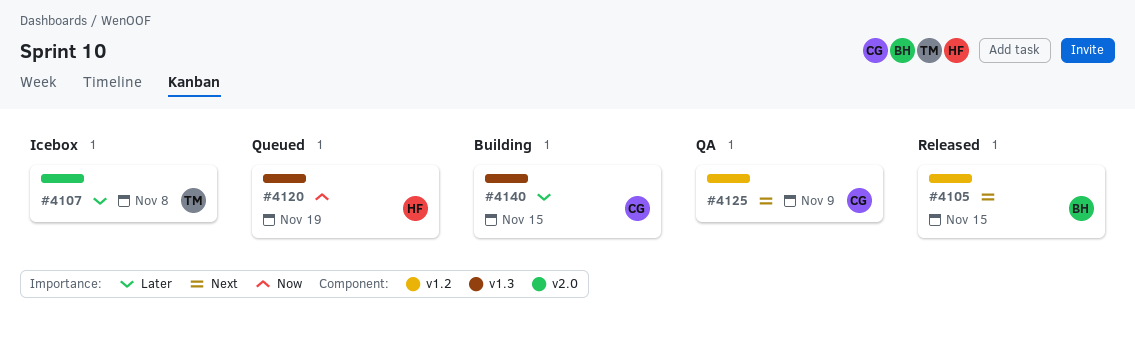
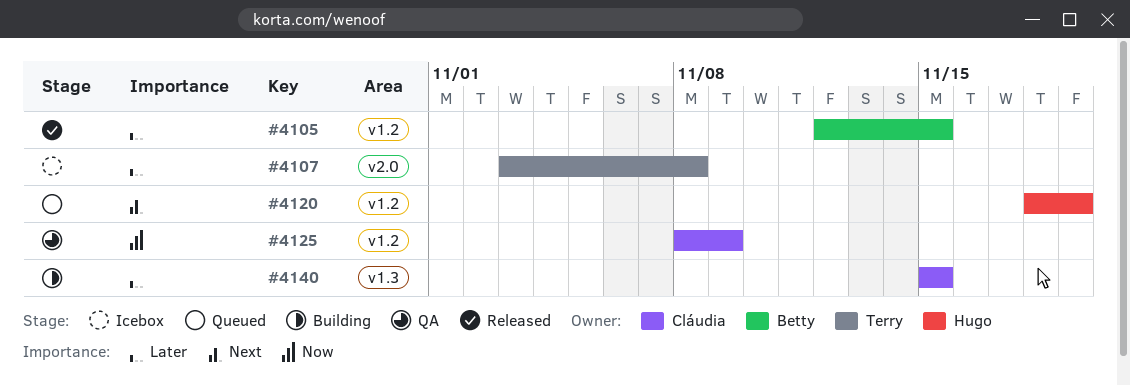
#4105, priority: Next -> Later
#4120, priority: Now -> Next
#4120, label: v1.3 -> v1.2
#4125, priority: Next -> Now

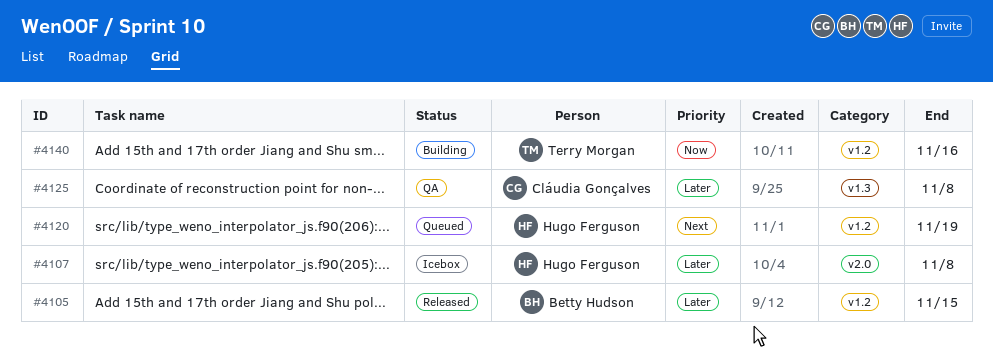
#4107, owner: Terry Morgan -> Hugo Ferguson
#4125, priority: Now -> Later
#4125, label: v1.2 -> v1.3
#4125, due: Nov 9 -> Nov 8
#4140, owner: Cláudia Gonçalves -> Terry Morgan
#4140, priority: Later -> Now
#4140, label: v1.3 -> v1.2
#4140, due: Nov 15 -> Nov 16

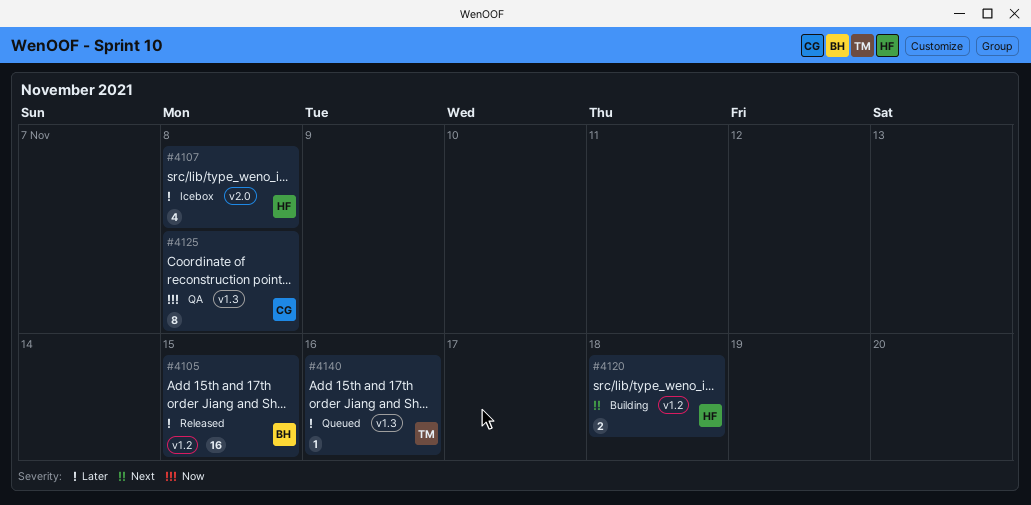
#4120, status: Queued -> Building
#4120, due: Nov 19 -> Nov 18
#4125, priority: Later -> Now
#4140, status: Building -> Queued
#4140, priority: Now -> Later
#4140, label: v1.2 -> v1.3

